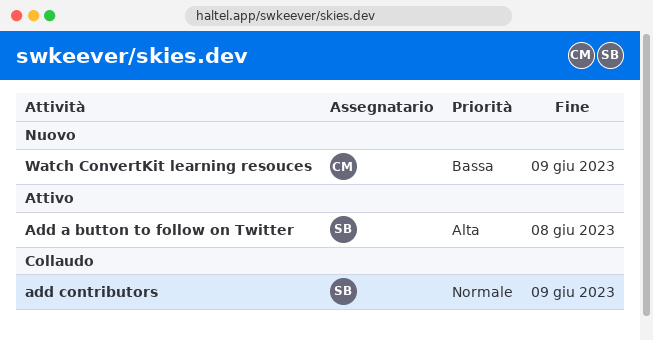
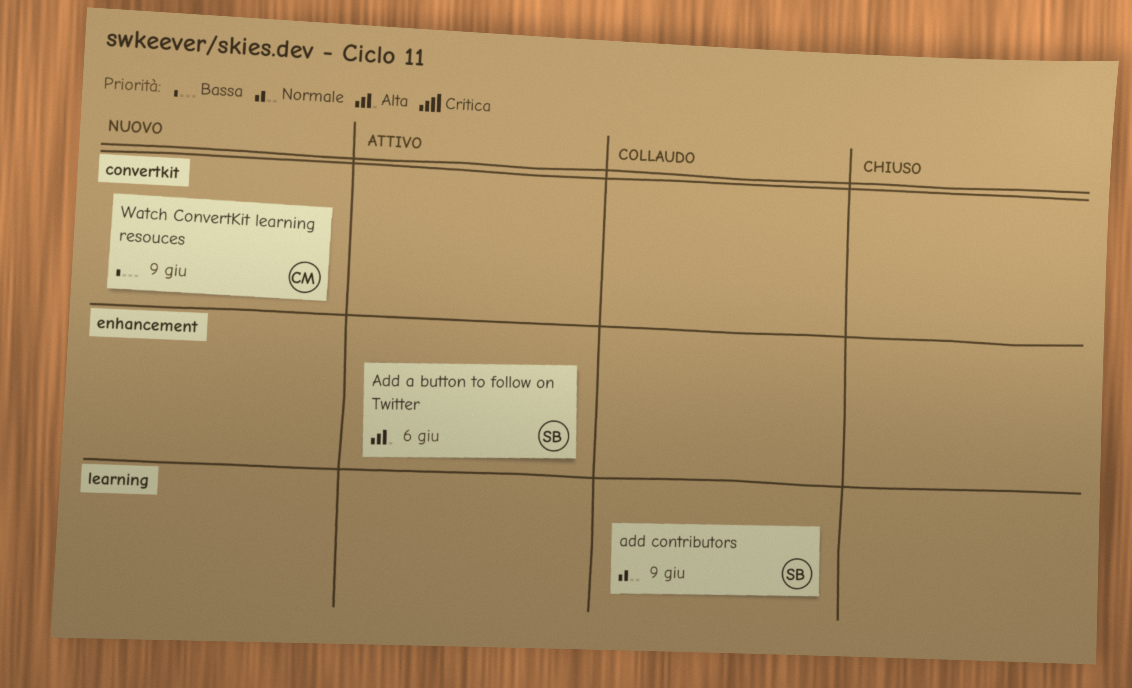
Add a button to follow on Twitter, due: Jun 8 -> Jun 6

